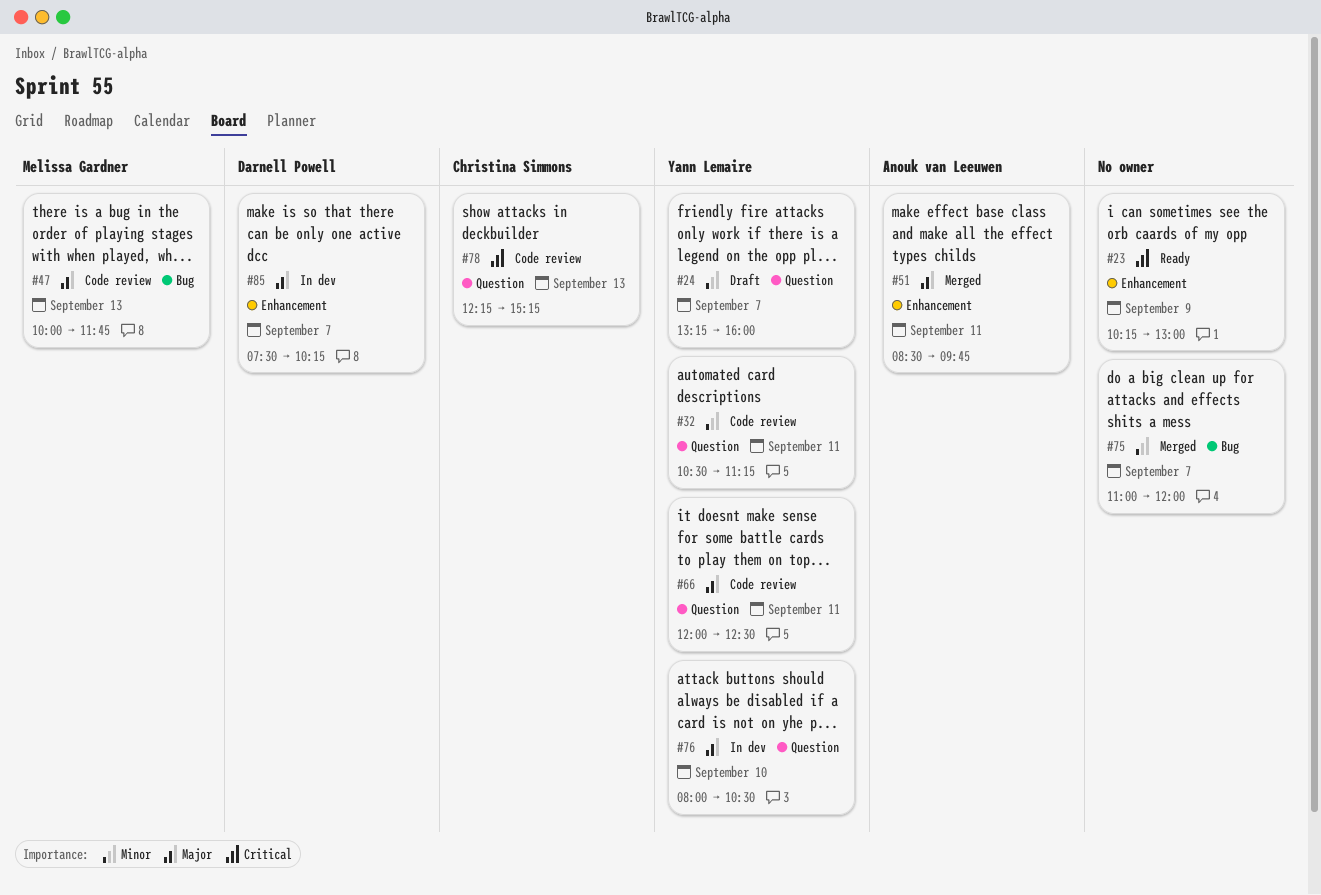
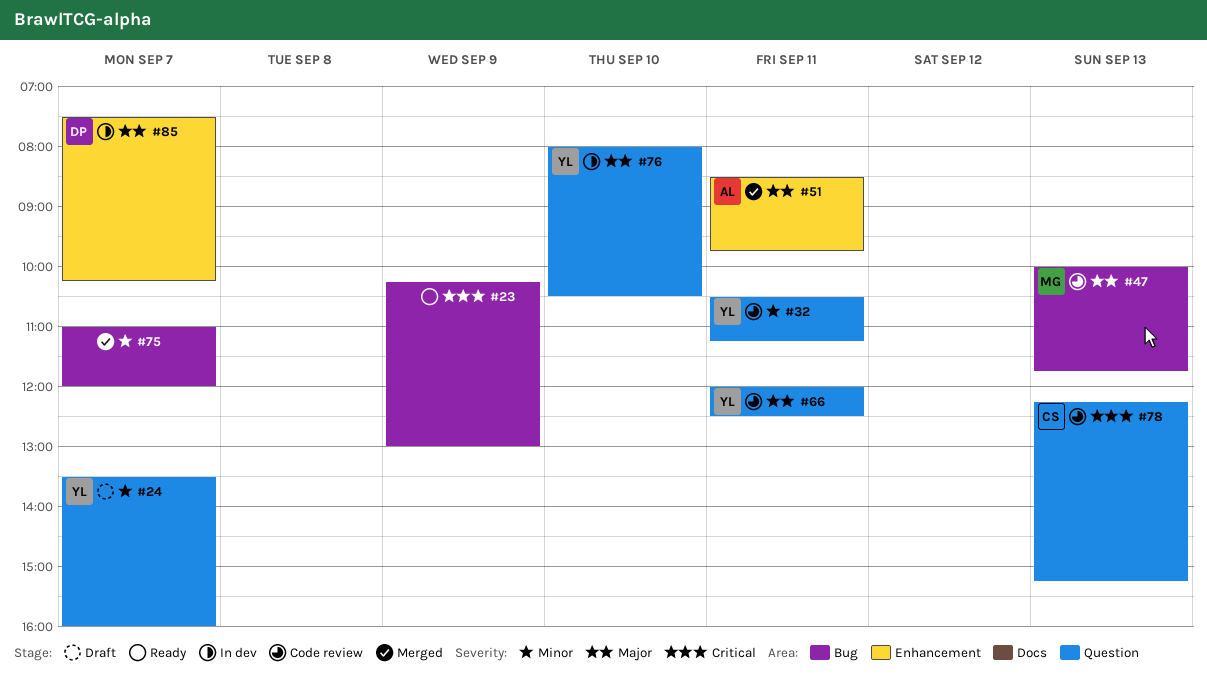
#23, label: Enhancement -> Bug
#24, begins: 13:15 -> 13:30

